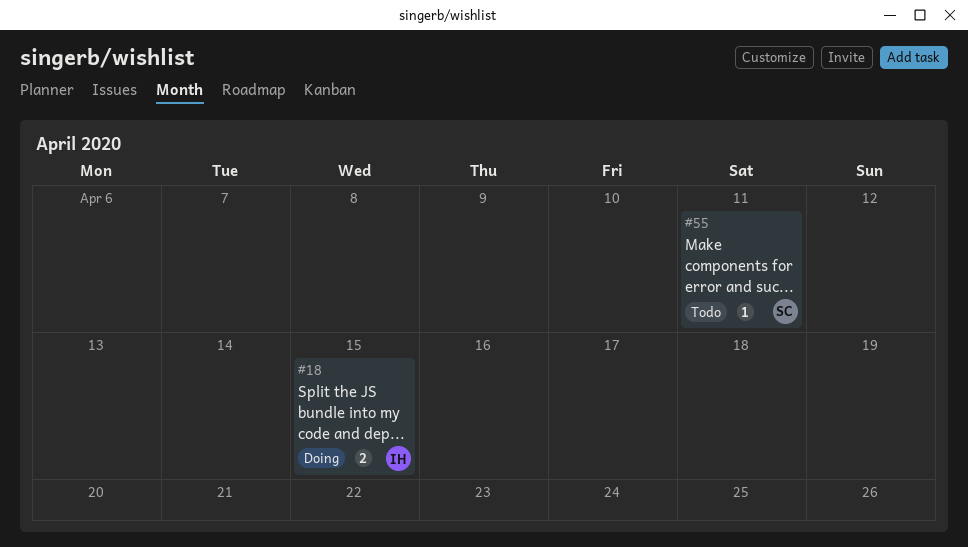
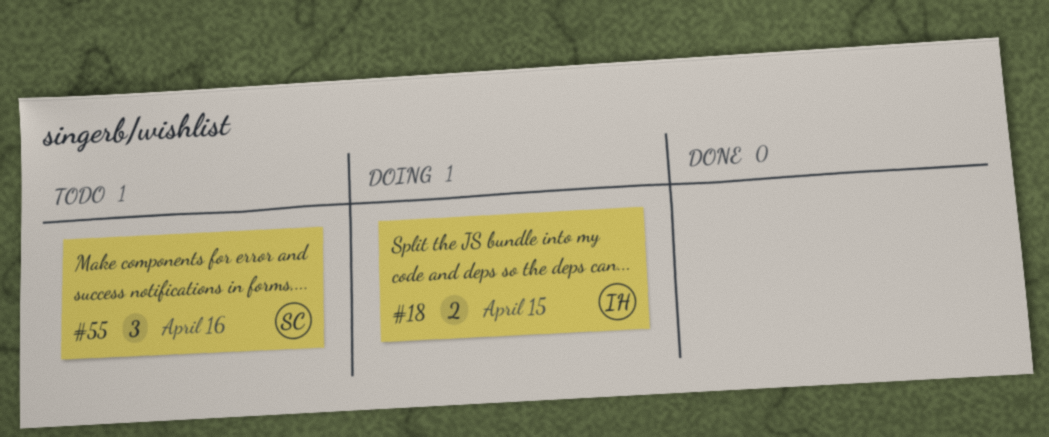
#55, estimate: 1 -> 3
#55, due: Apr 11 -> Apr 16

